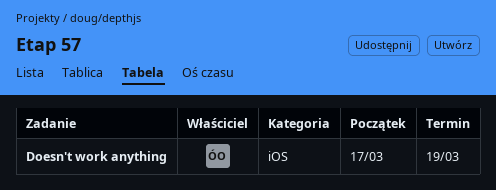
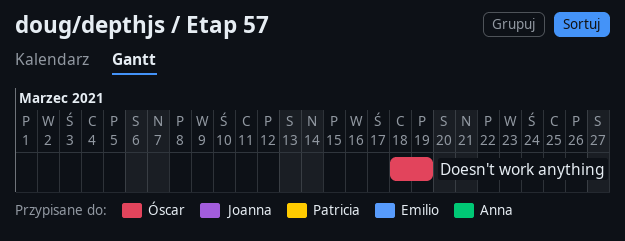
Doesn't work anything, start: Mar 17 -> Mar 18

